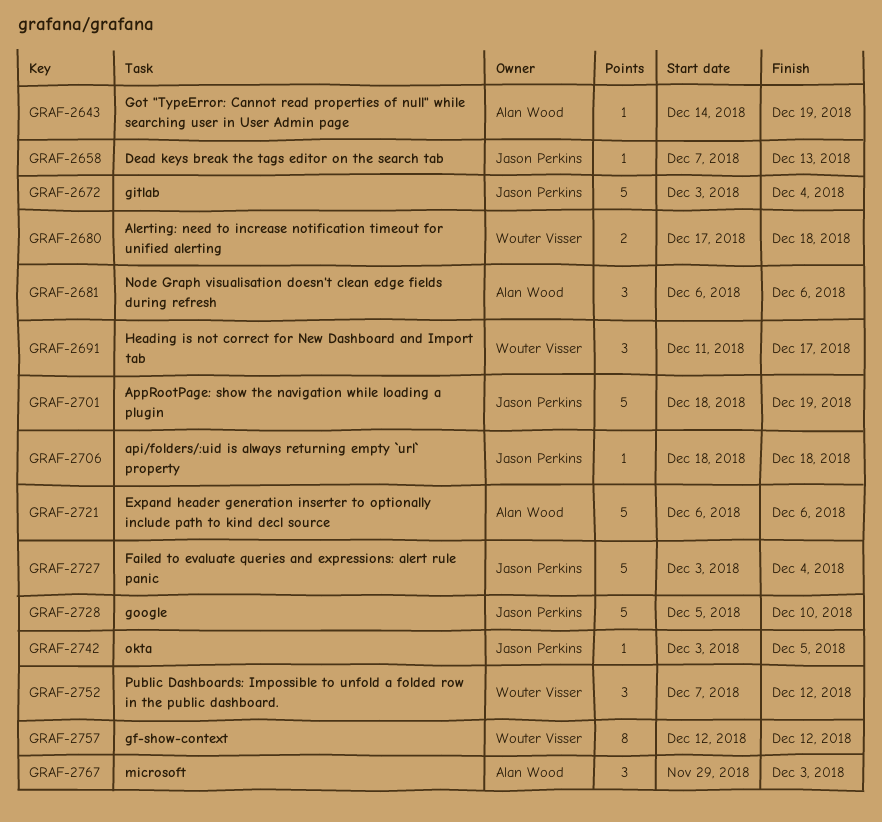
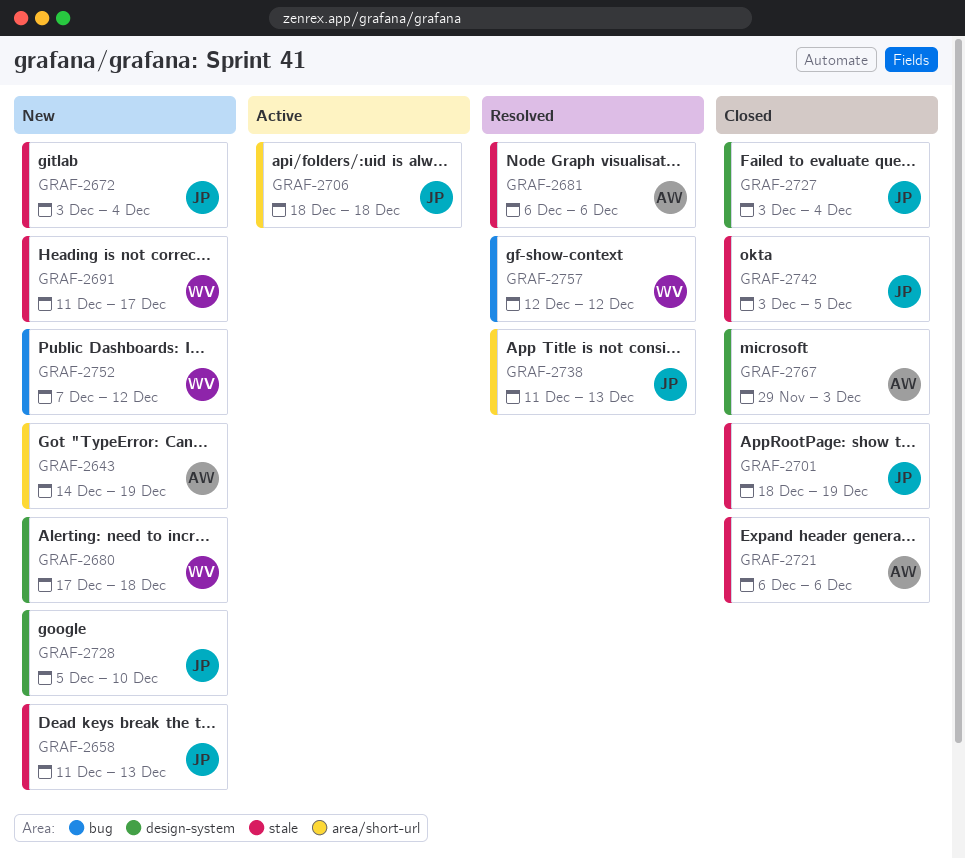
GRAF-2658, start: Dec 7 -> Dec 11
GRAF-2738: none -> present

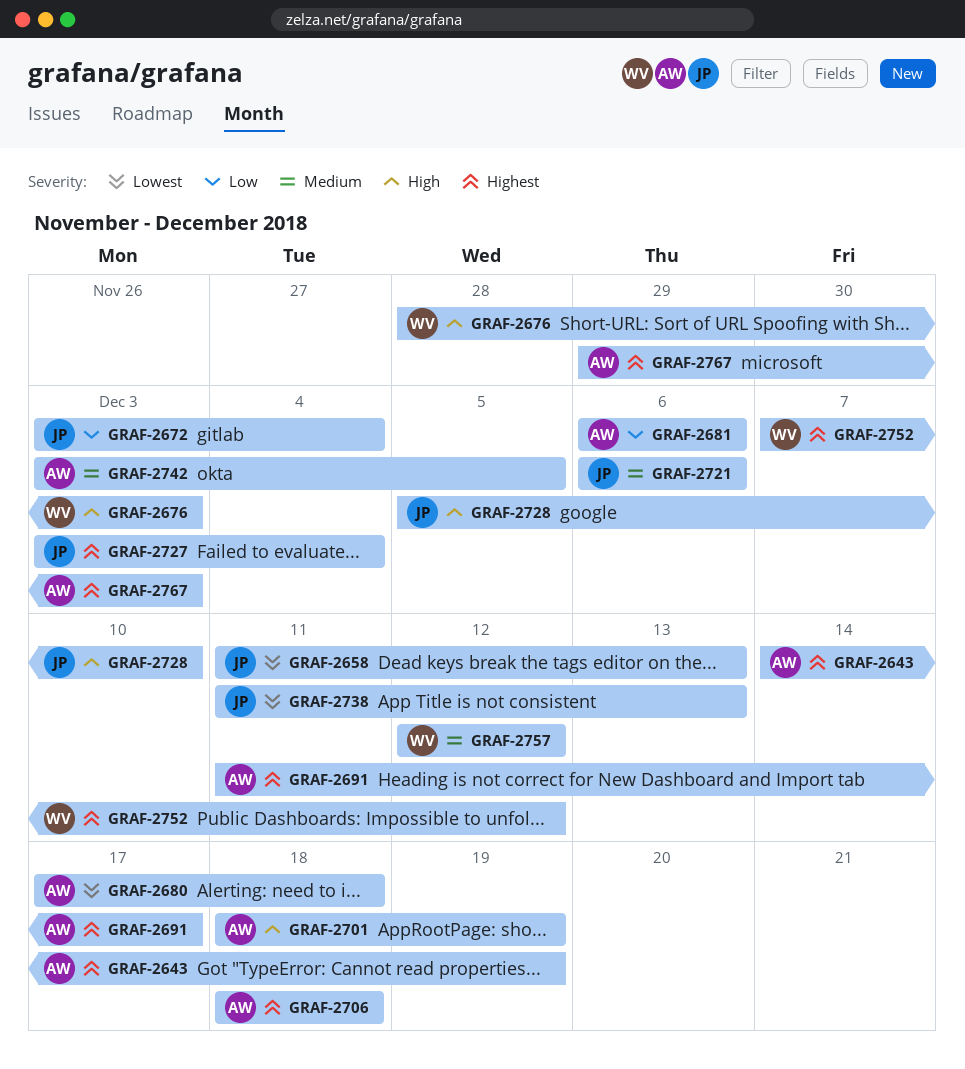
GRAF-2676: none -> present
GRAF-2680, owner: WV -> AW
GRAF-2691, owner: WV -> AW
GRAF-2701, owner: JP -> AW
GRAF-2706, owner: JP -> AW
GRAF-2721, owner: AW -> JP
GRAF-2742, owner: JP -> AW

